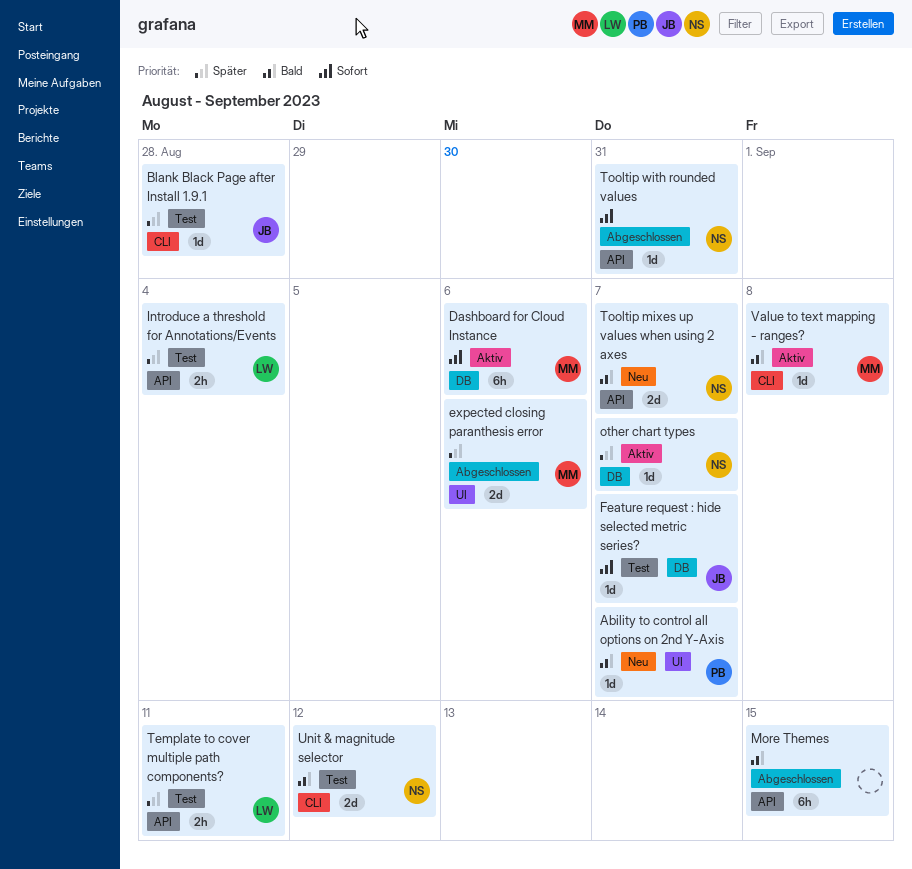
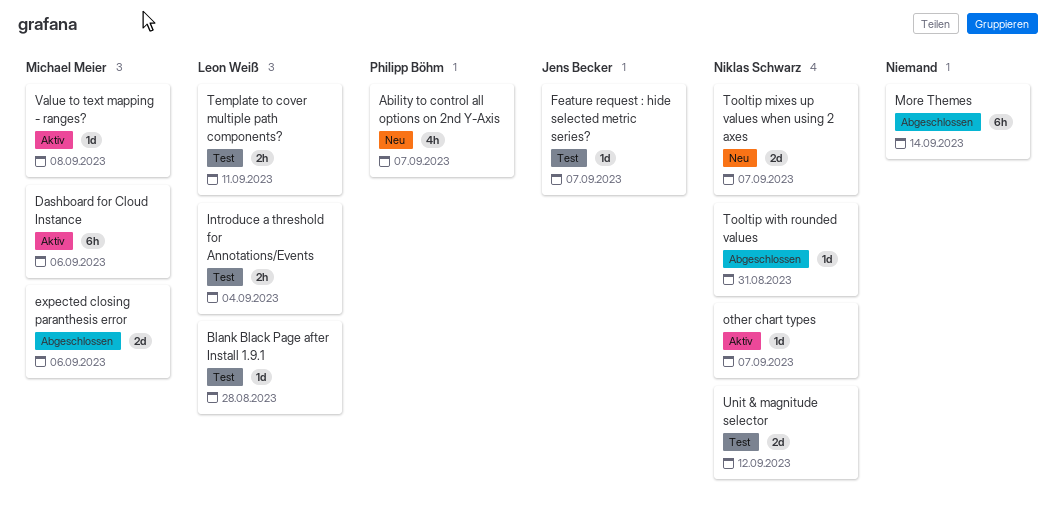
Ability to control all options on 2nd Y-Axis, estimate: 1d -> 4h
Blank Black Page after Install 1.9.1, owner: Jens Becker -> Leon Weiß
More Themes, due: Sep 15 -> Sep 14

